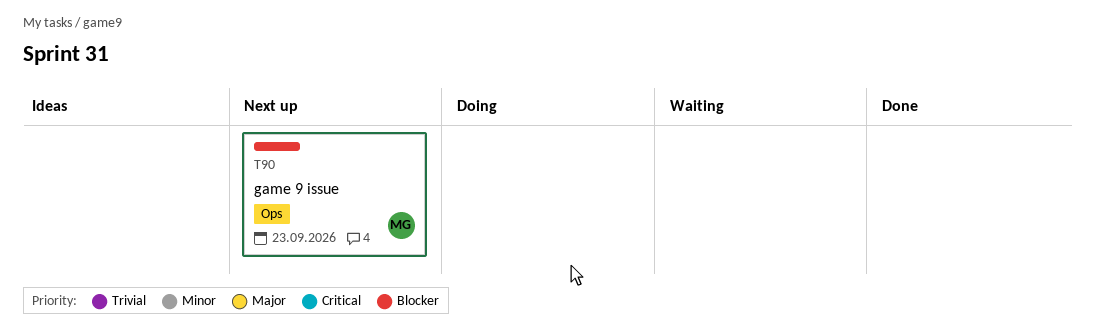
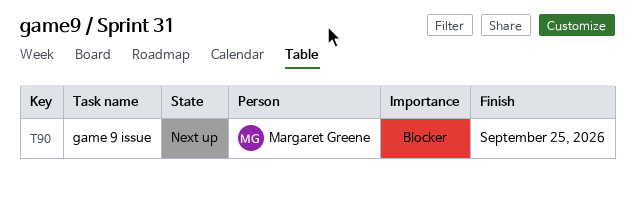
T90, due: Sep 23 -> Sep 25

